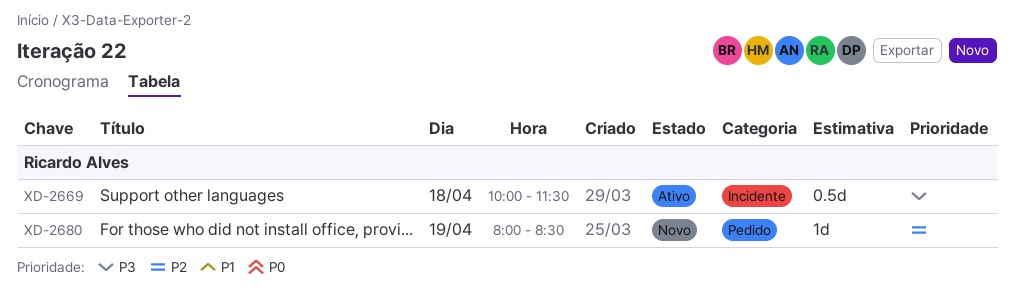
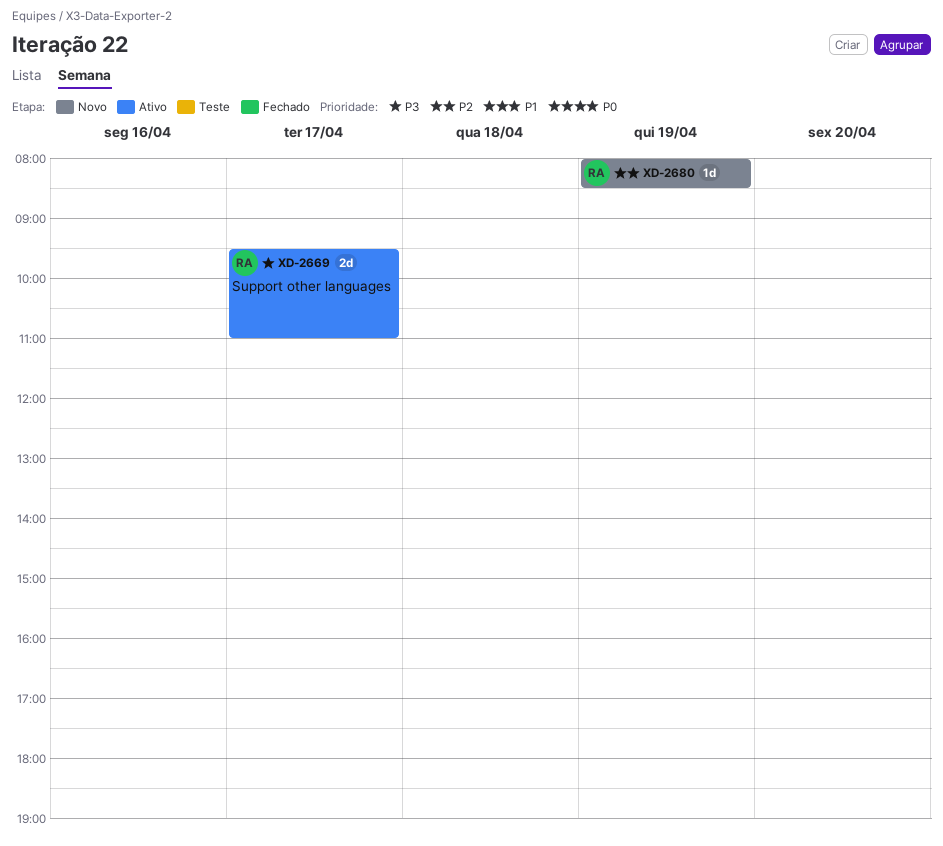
XD-2669, estimate: 0.5d -> 2d
XD-2669, day: Apr 18 -> Apr 17
XD-2669, begins: 10:00 -> 09:30
XD-2669, ends: 11:30 -> 11:00

